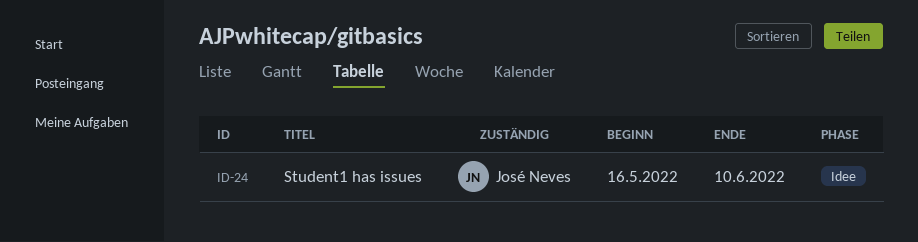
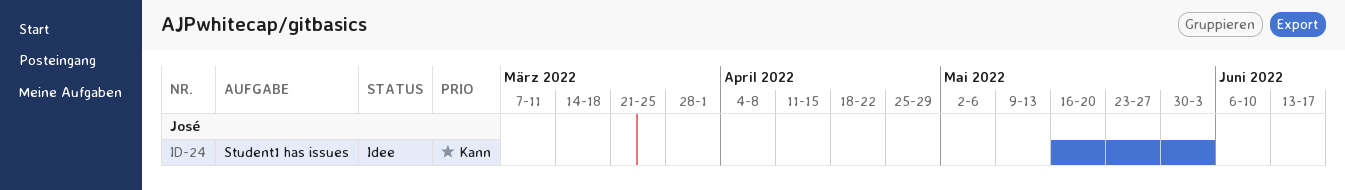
ID-24, due: Jun 10 -> Jun 3

